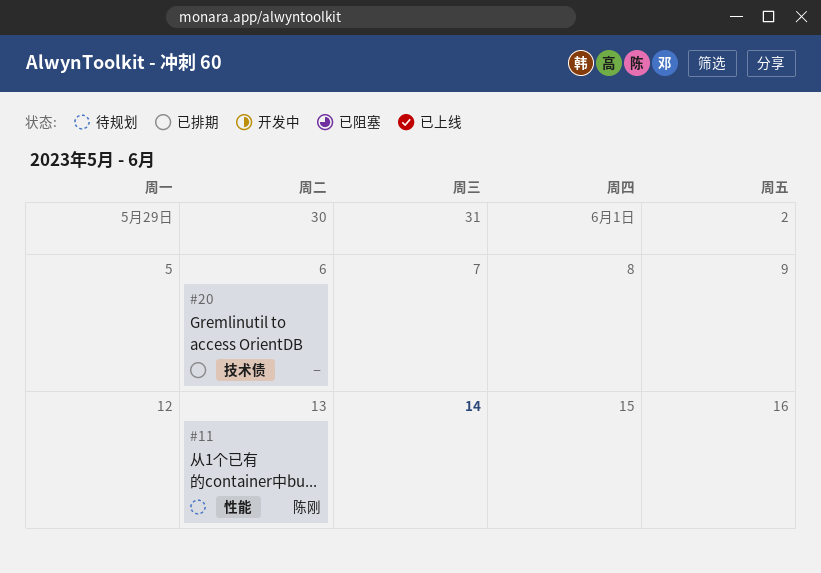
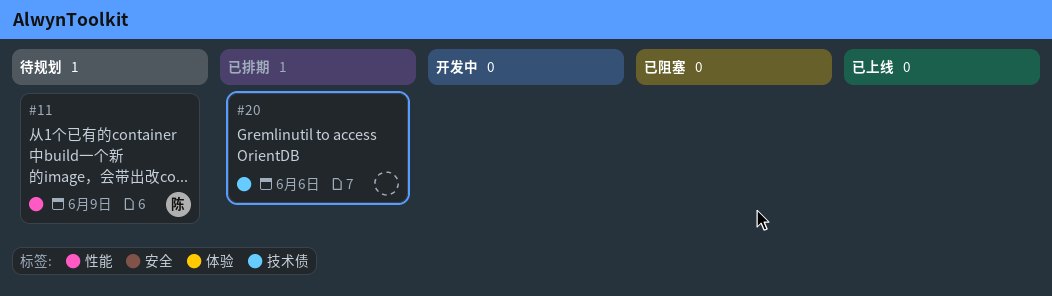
#11, due: Jun 13 -> Jun 9

